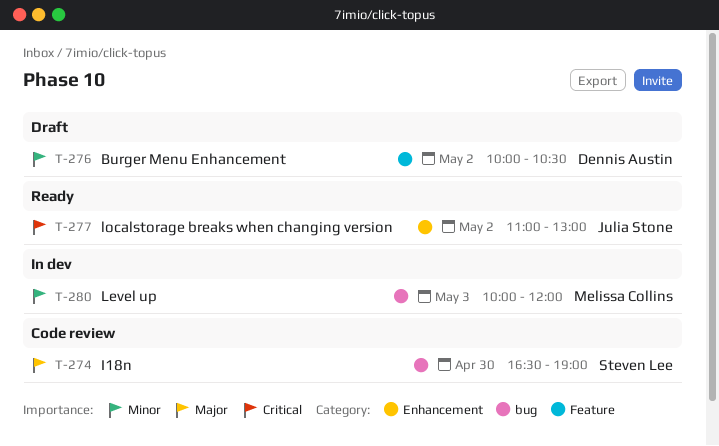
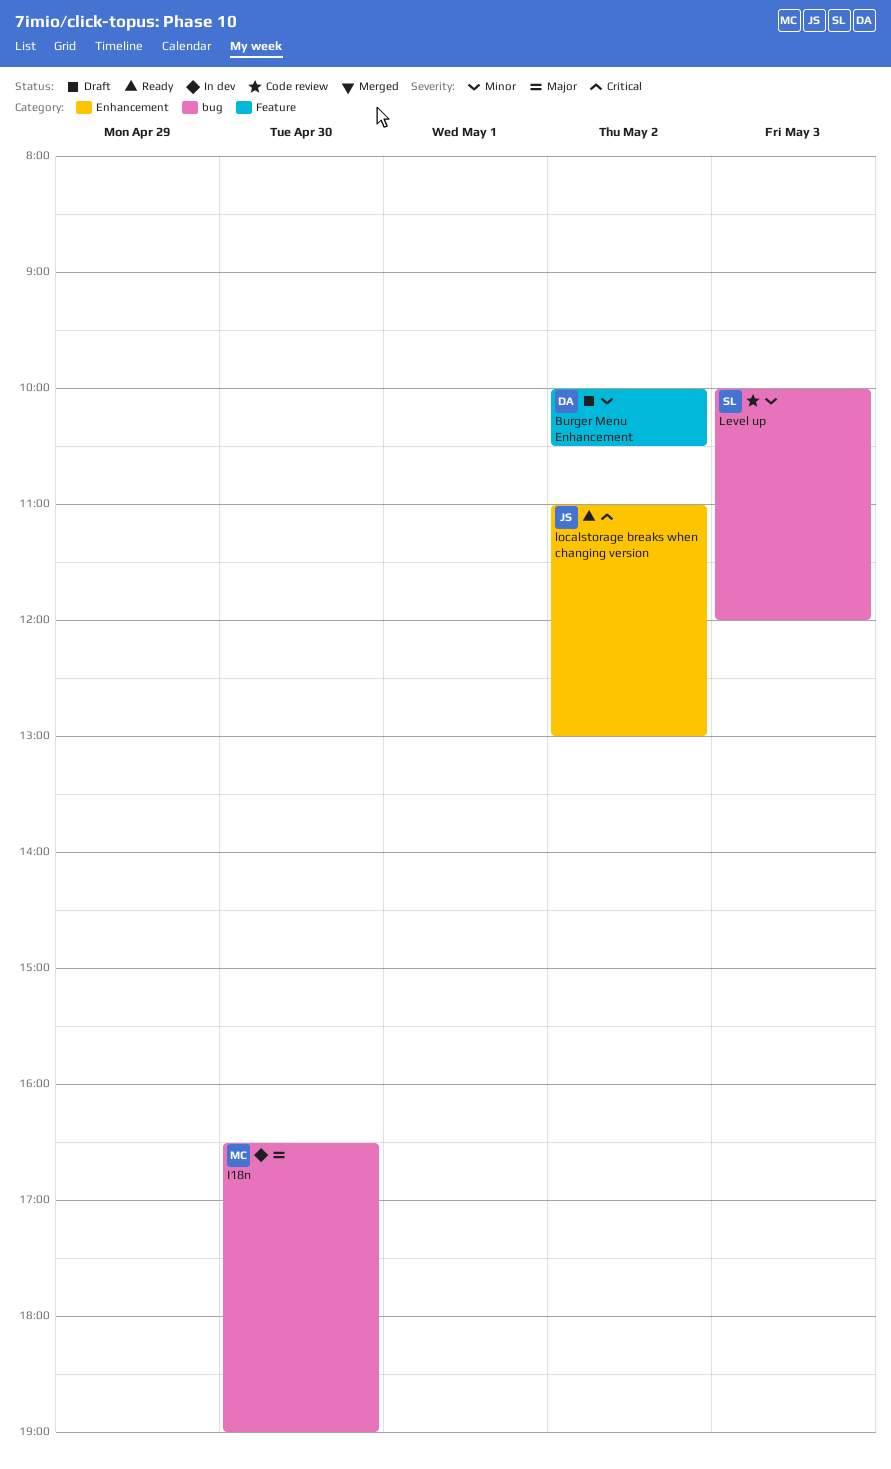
I18n, status: Code review -> In dev
I18n, owner: Steven Lee -> Melissa Collins
Level up, status: In dev -> Code review
Level up, owner: Melissa Collins -> Steven Lee

